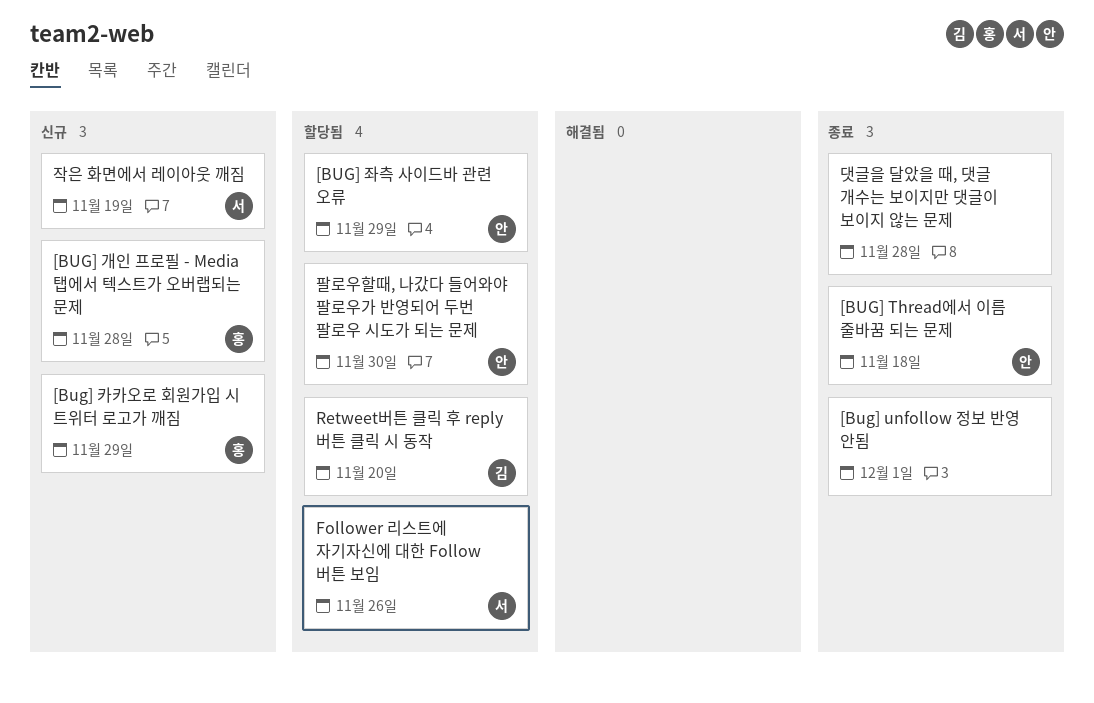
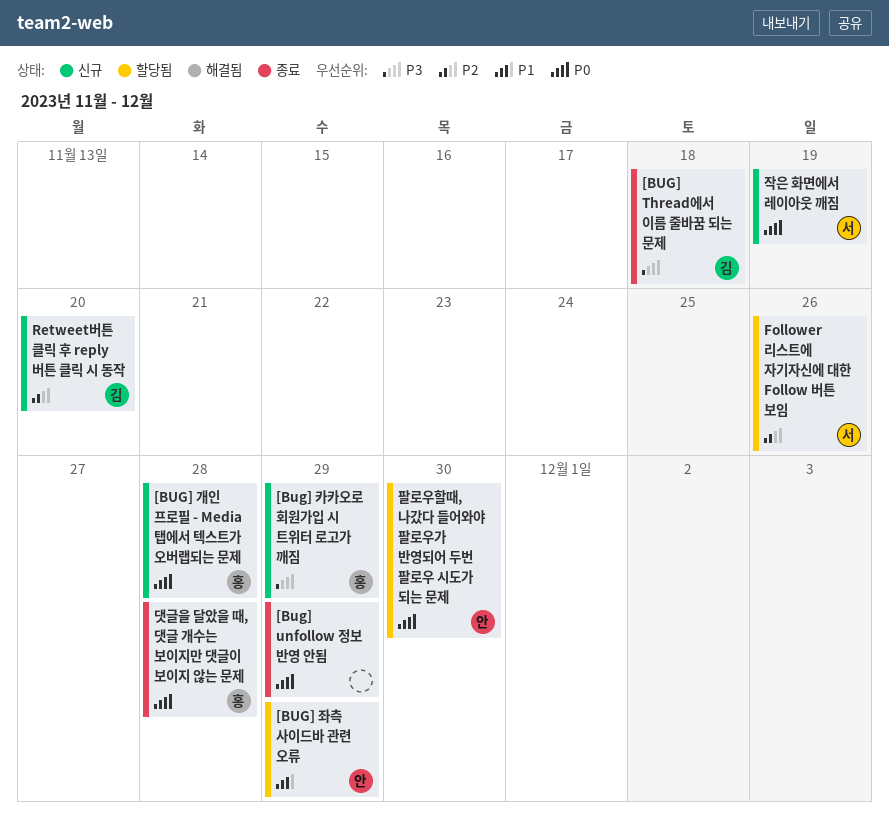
[BUG] Thread에서 이름 줄바꿈 되는 문제, owner: 안 -> 김
[Bug] unfollow 정보 반영 안됨, due: Dec 1 -> Nov 29
Retweet버튼 클릭 후 reply 버튼 클릭 시 동작, status: 할당됨 -> 신규
댓글을 달았을 때, 댓글 개수는 보이지만 댓글이 보이지 않는 문제, owner: none -> 홍

